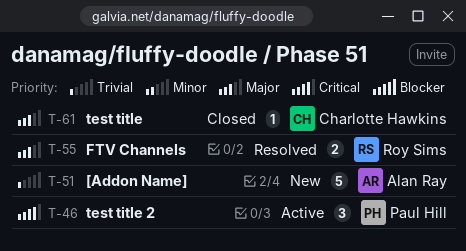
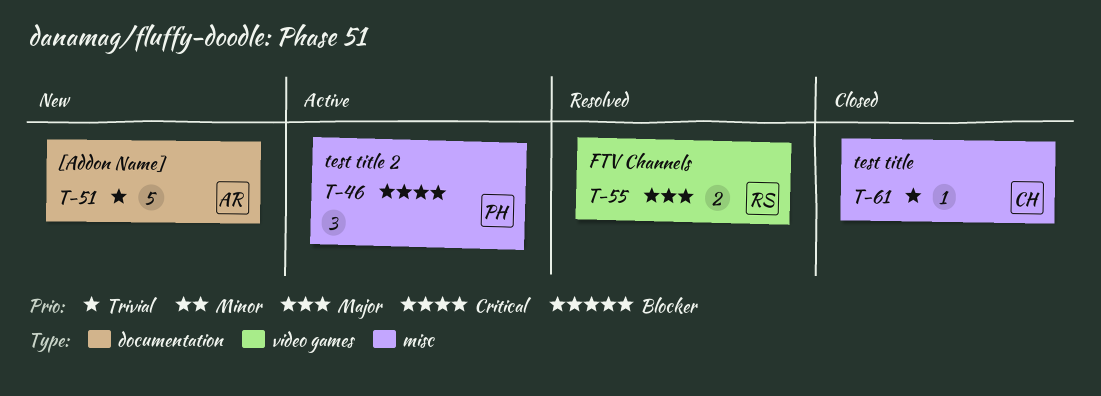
T-61, priority: Major -> Trivial

